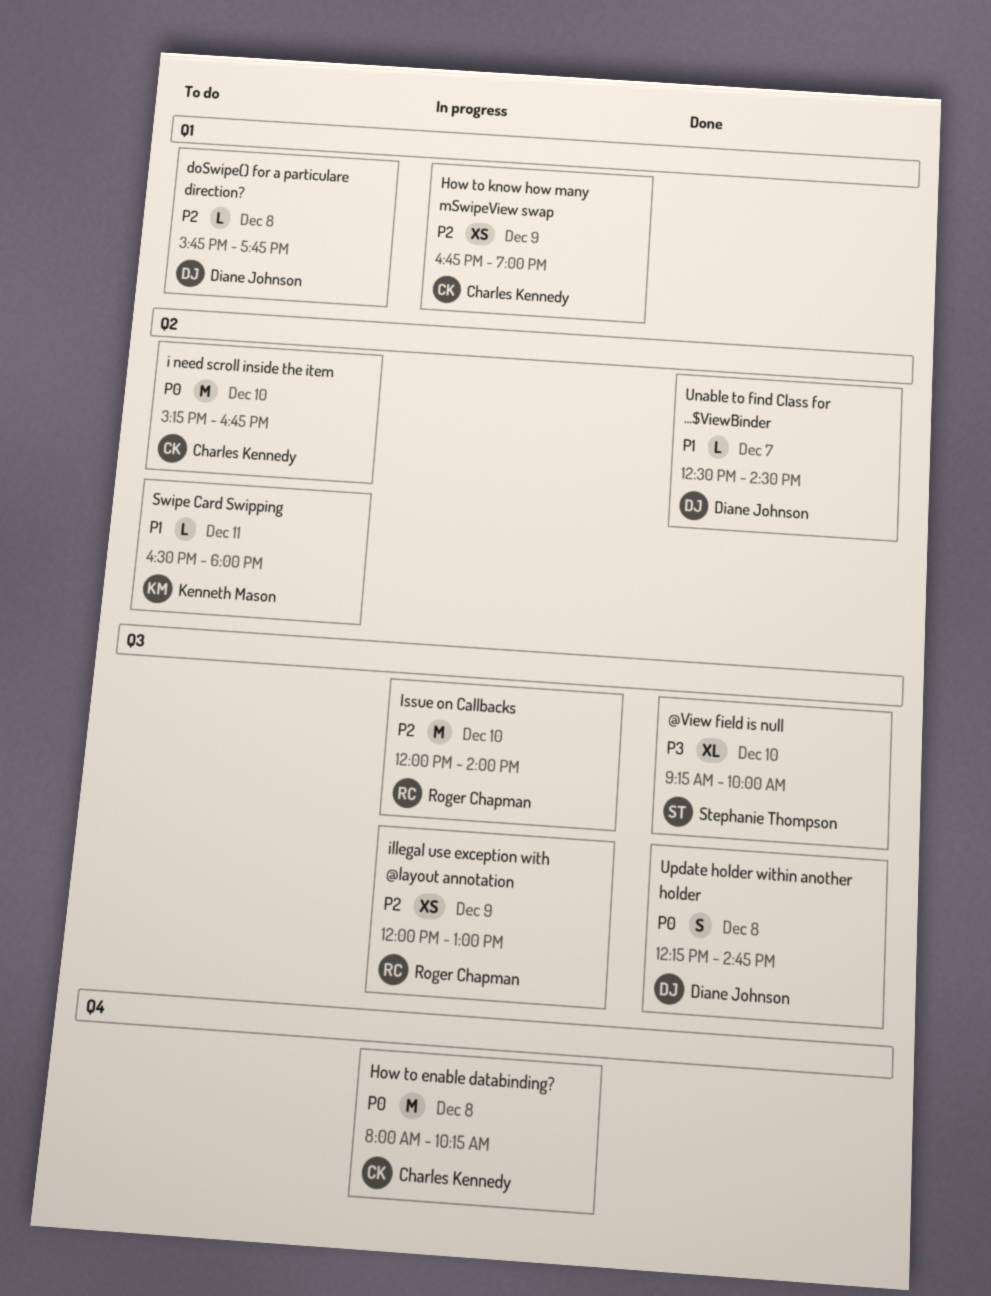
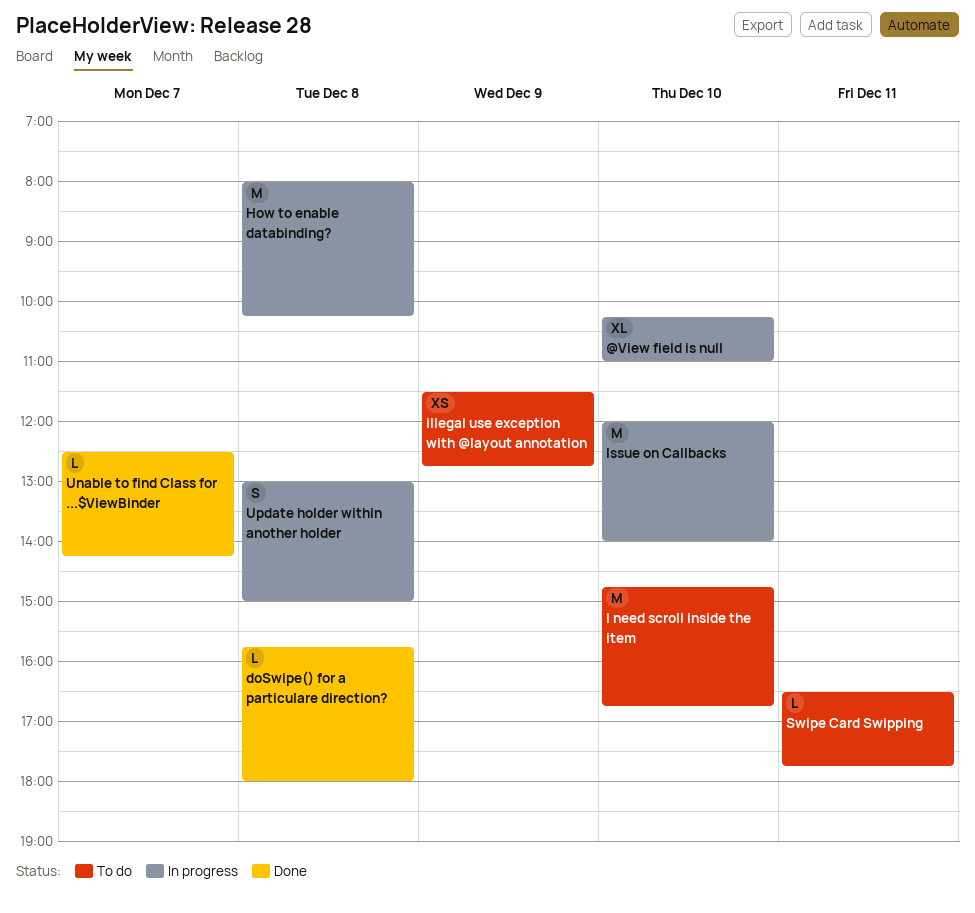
@View field is null, status: Done -> In progress
@View field is null, begins: 09:15 -> 10:15
@View field is null, ends: 10:00 -> 11:00
doSwipe() for a particulare direction?, status: To do -> Done
doSwipe() for a particulare direction?, ends: 17:45 -> 18:00
How to know how many mSwipeView swap: present -> none
i need scroll inside the item, begins: 15:15 -> 14:45
illegal use exception with @layout annotation, status: In progress -> To do
illegal use exception with @layout annotation, begins: 12:00 -> 11:30
illegal use exception with @layout annotation, ends: 13:00 -> 12:45
Swipe Card Swipping, ends: 18:00 -> 17:45
Unable to find Class for ...$ViewBinder, ends: 14:30 -> 14:15
Update holder within another holder, status: Done -> In progress
Update holder within another holder, begins: 12:15 -> 13:00
Update holder within another holder, ends: 14:45 -> 15:00

